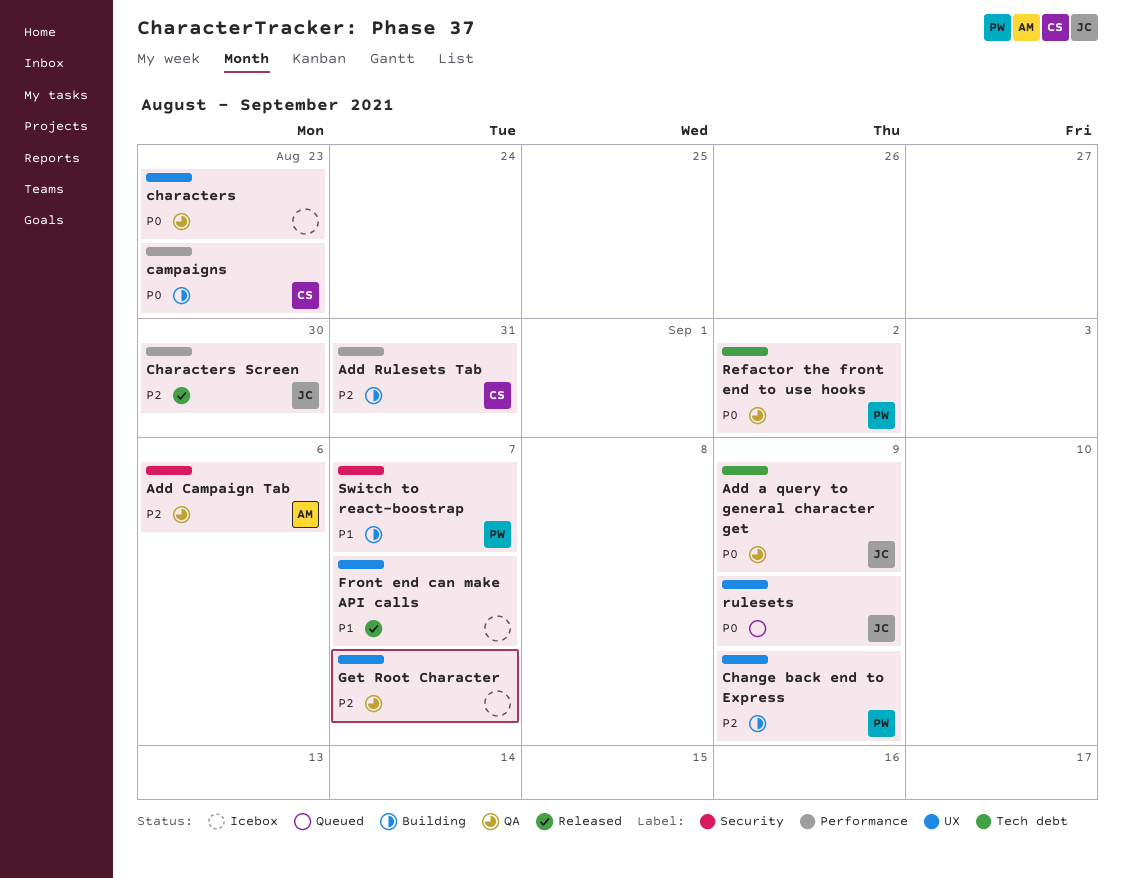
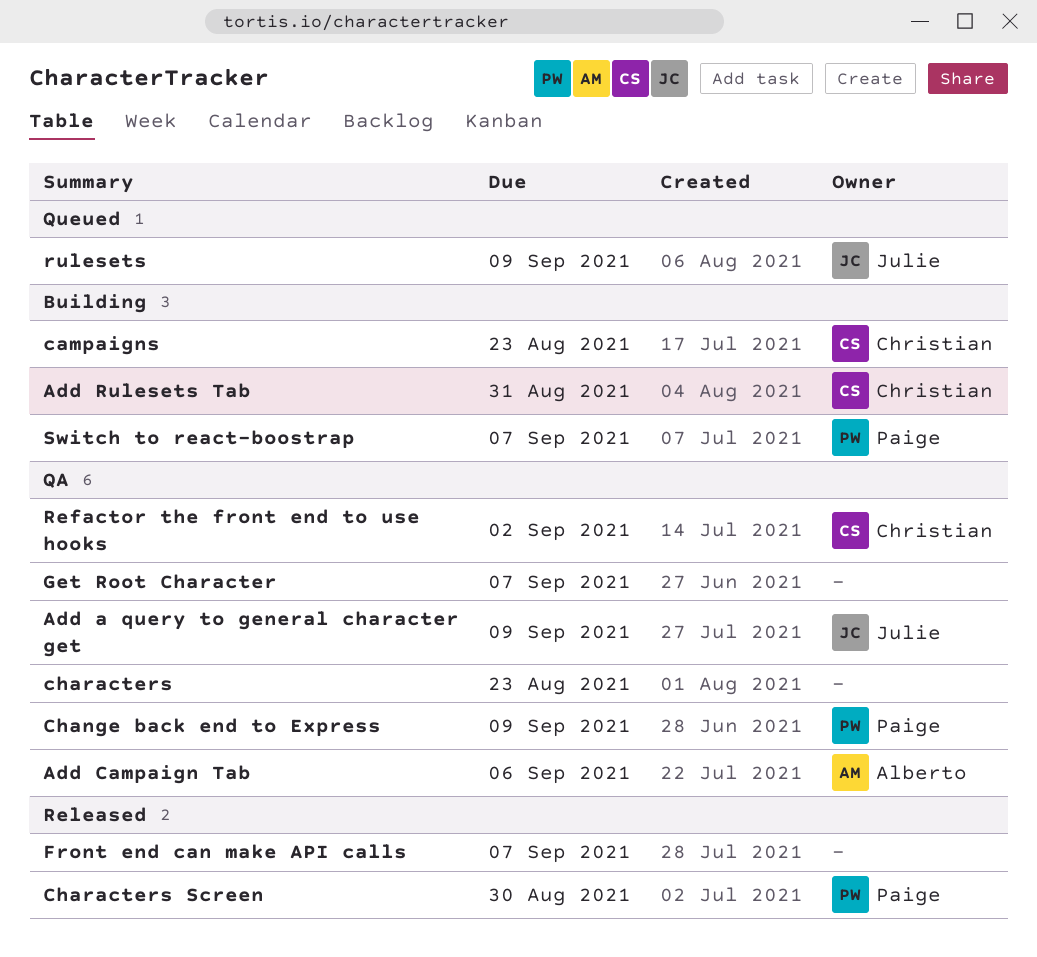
Change back end to Express, status: Building -> QA
Characters Screen, owner: Julie -> Paige
Refactor the front end to use hooks, owner: Paige -> Christian

